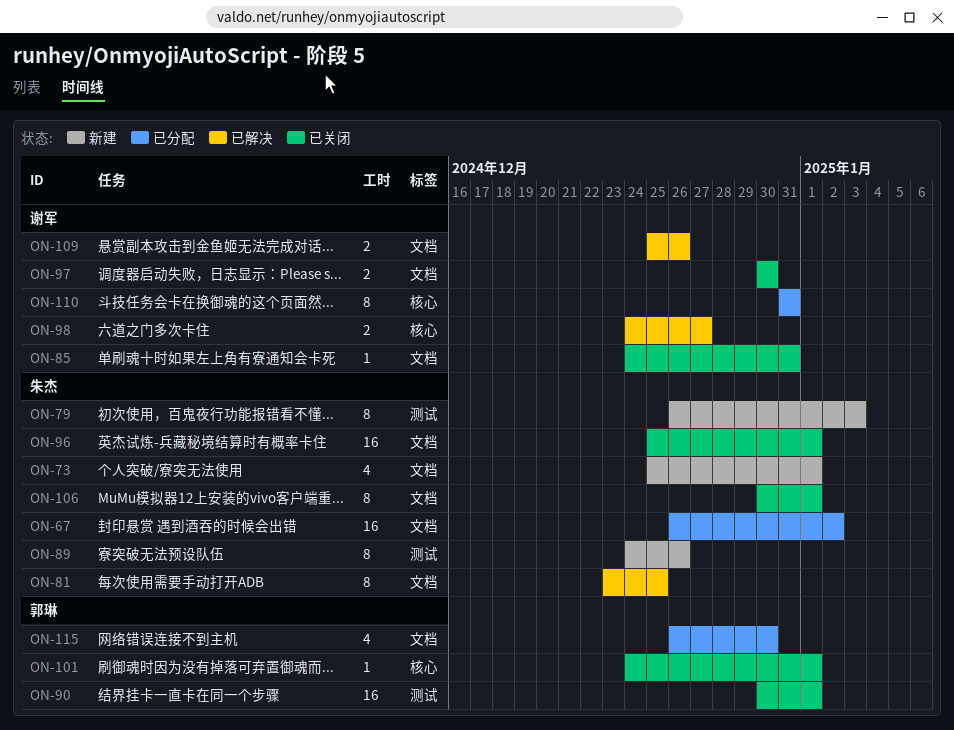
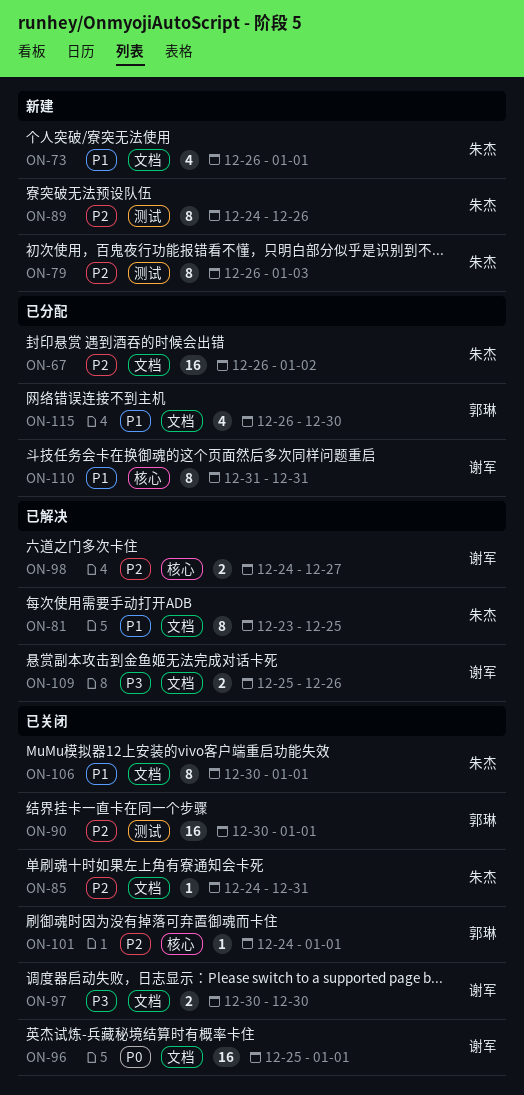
ON-73, start: Dec 25 -> Dec 26
ON-85, owner: 谢军 -> 朱杰
ON-96, owner: 朱杰 -> 谢军

